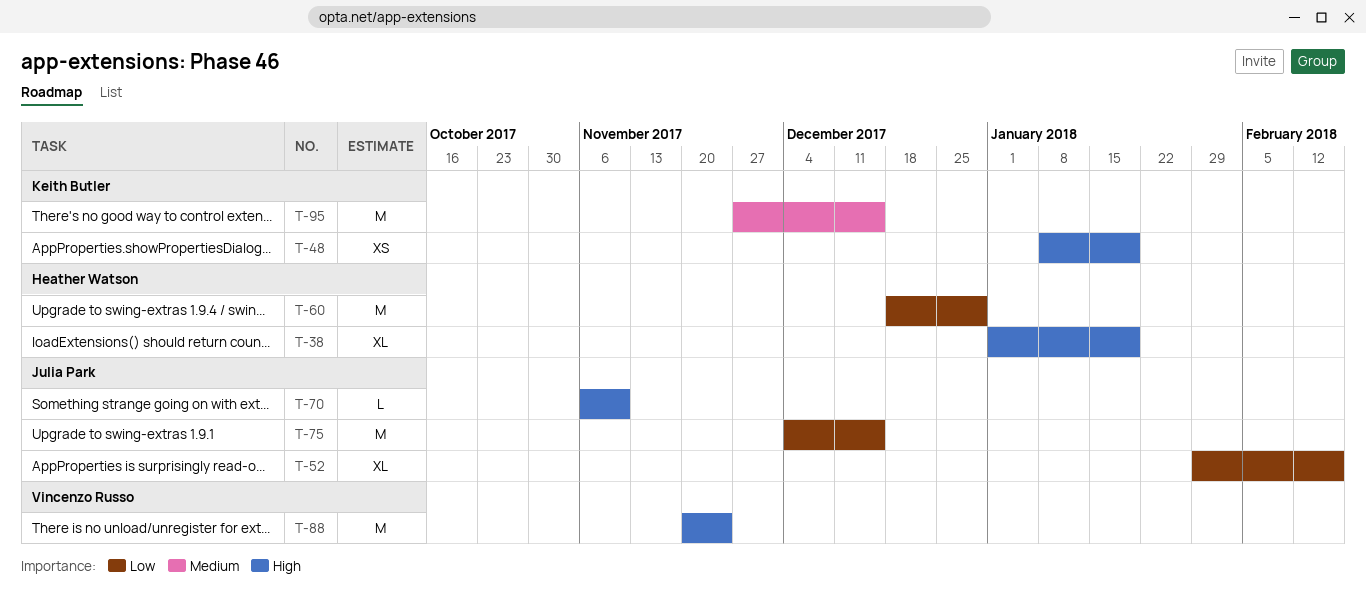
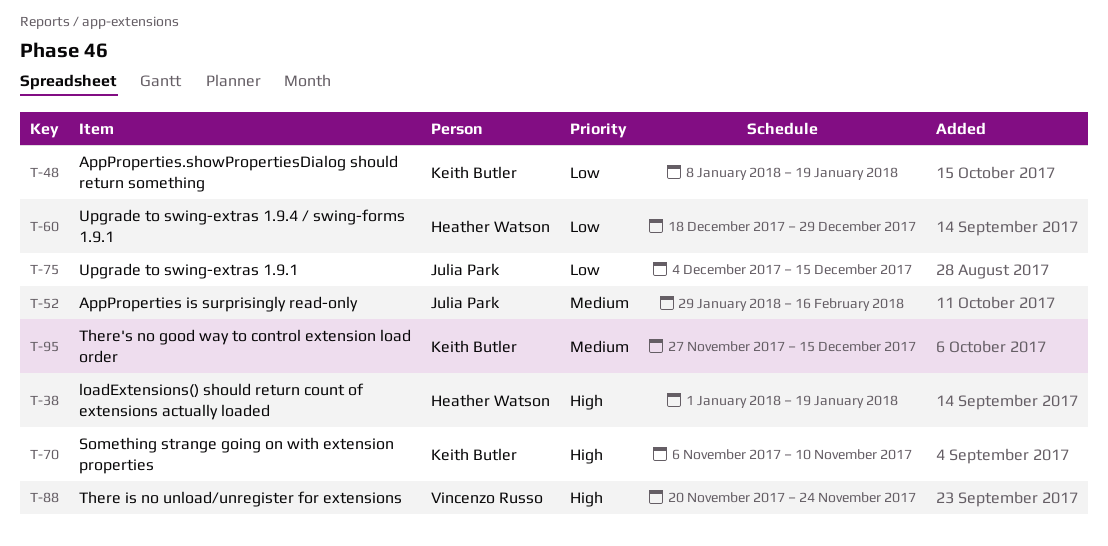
T-48, priority: High -> Low
T-52, priority: Low -> Medium
T-70, owner: Julia Park -> Keith Butler

